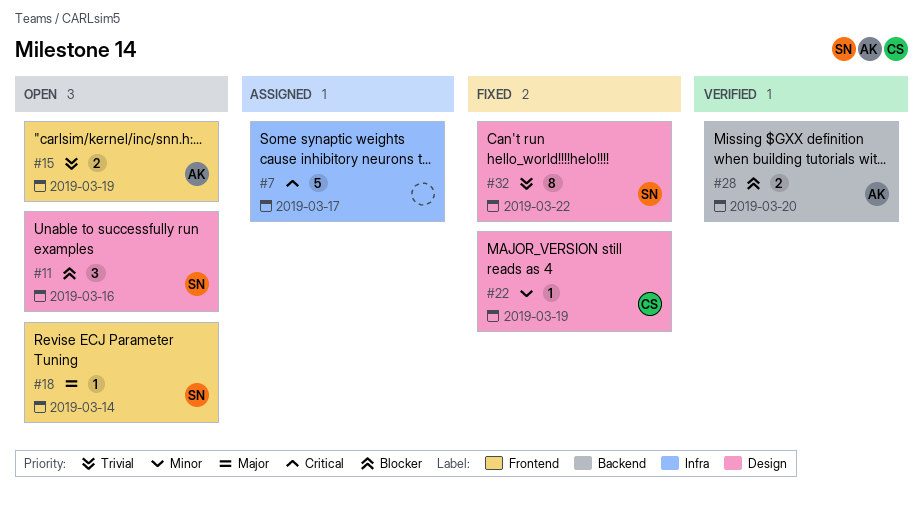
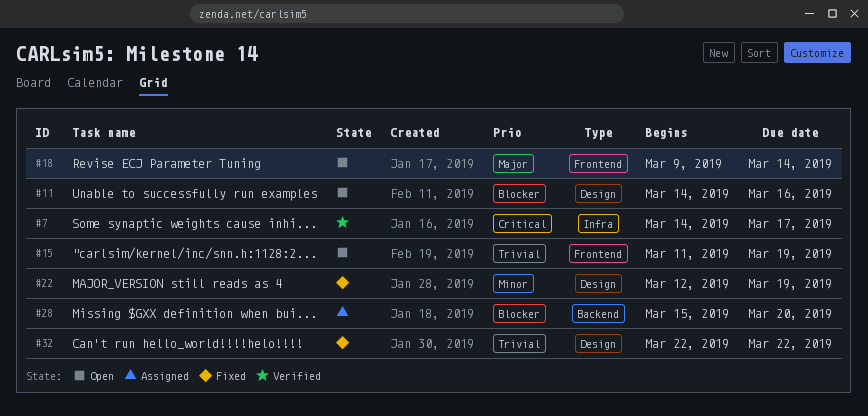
#7, status: Assigned -> Verified
#28, status: Verified -> Assigned

